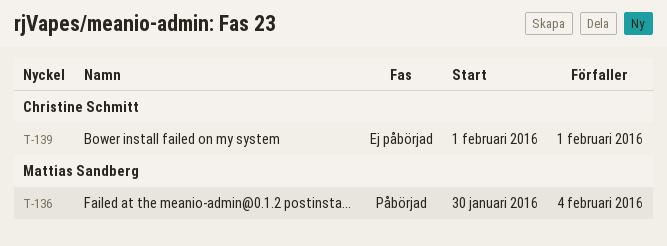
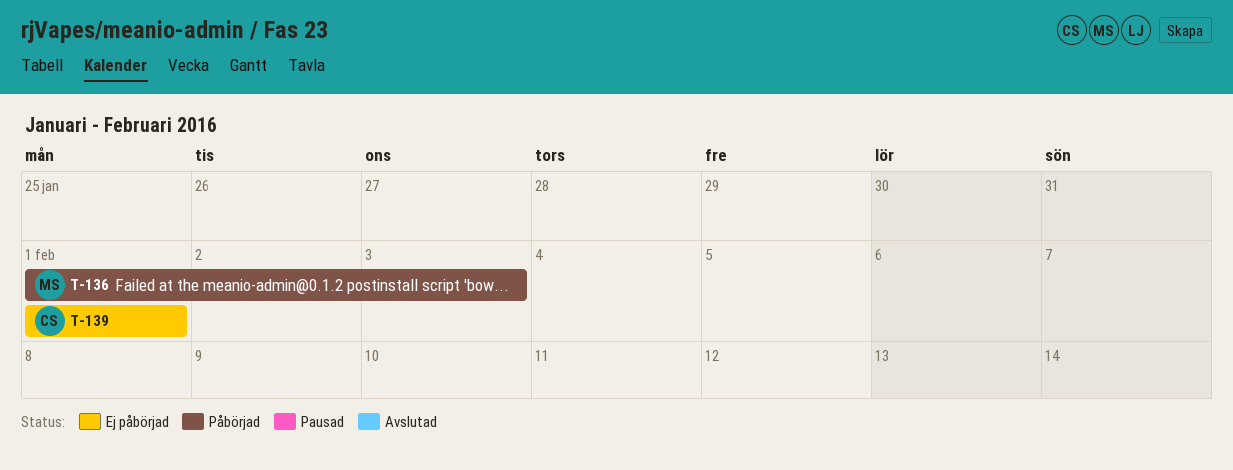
T-136, start: Jan 30 -> Feb 1
T-136, due: Feb 4 -> Feb 3

